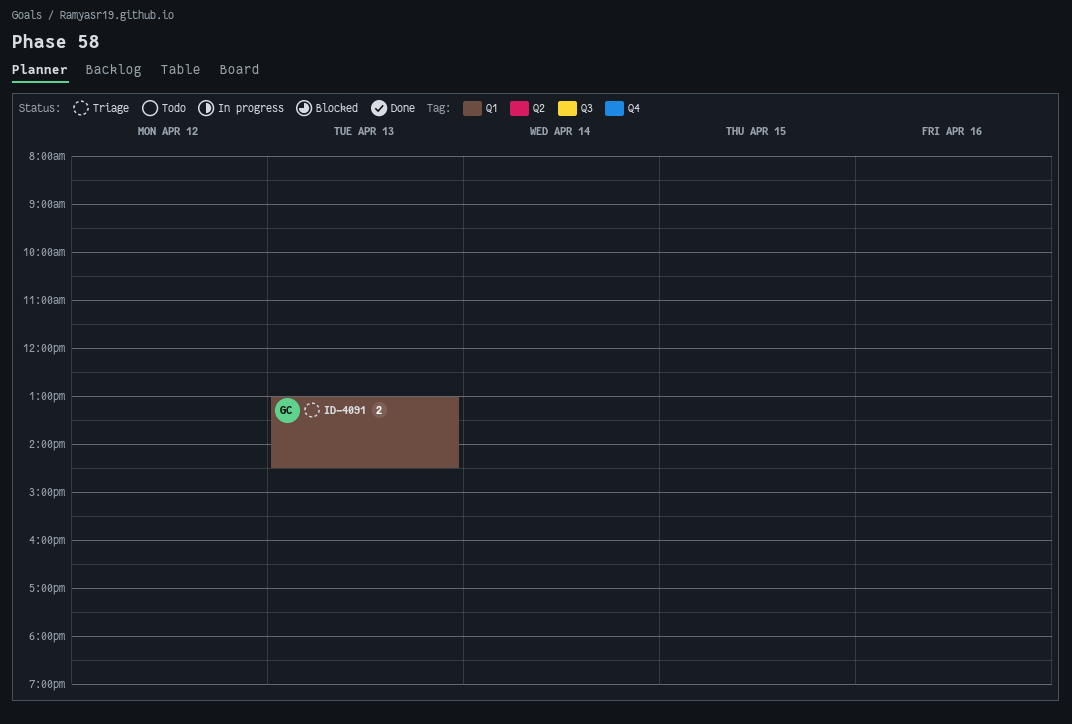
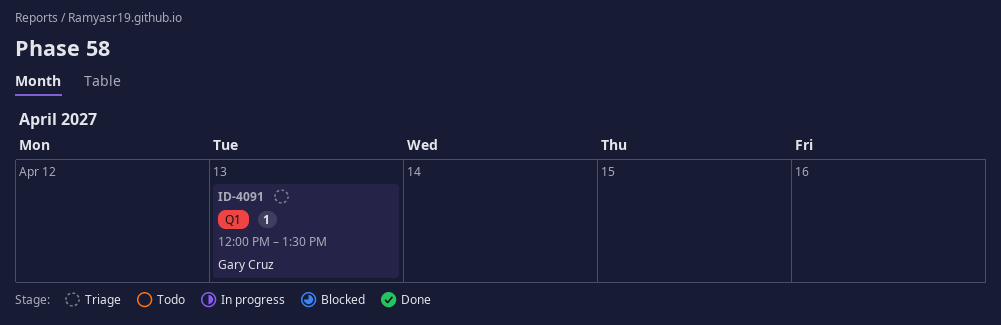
ID-4091, estimate: 2 -> 1
ID-4091, begins: 13:00 -> 12:00
ID-4091, ends: 14:30 -> 13:30

